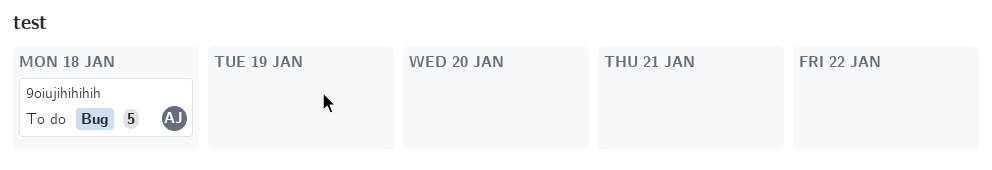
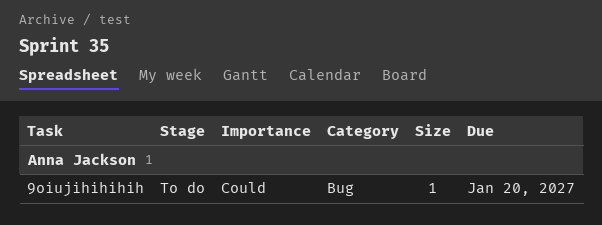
9oiujihihihih, estimate: 5 -> 1
9oiujihihihih, due: Jan 18 -> Jan 20

